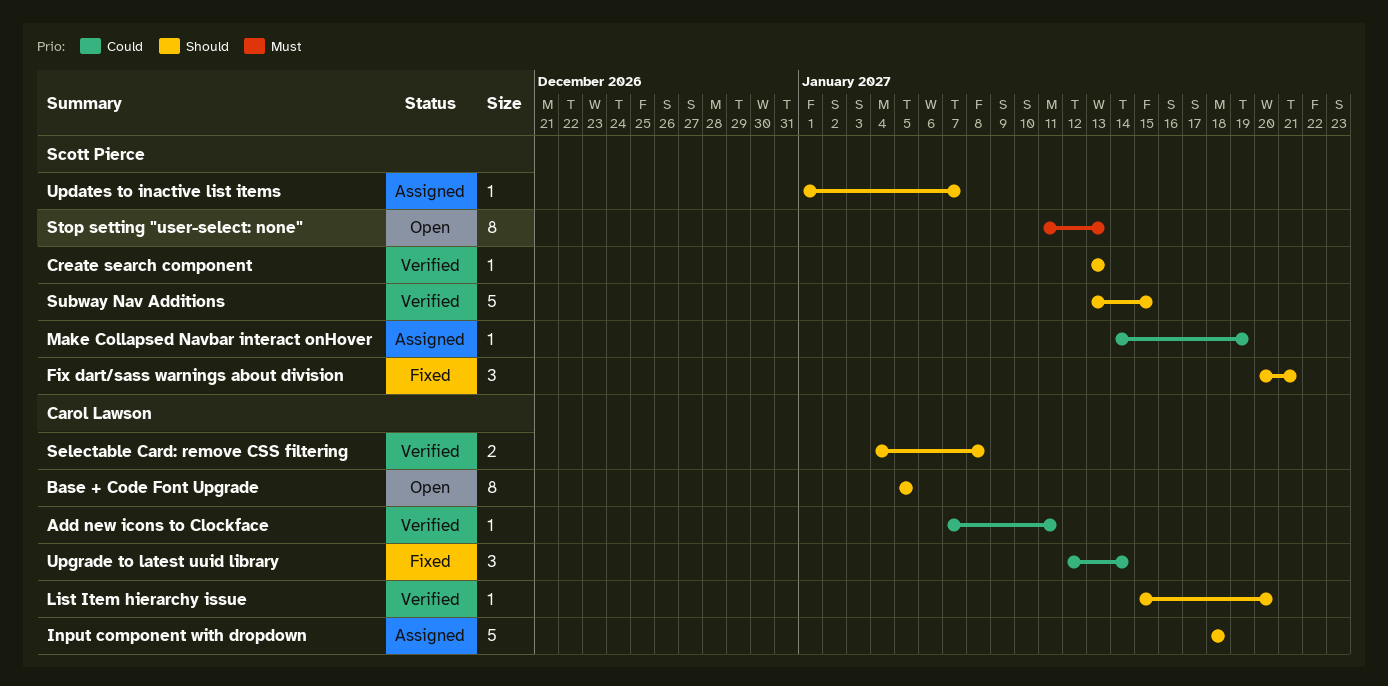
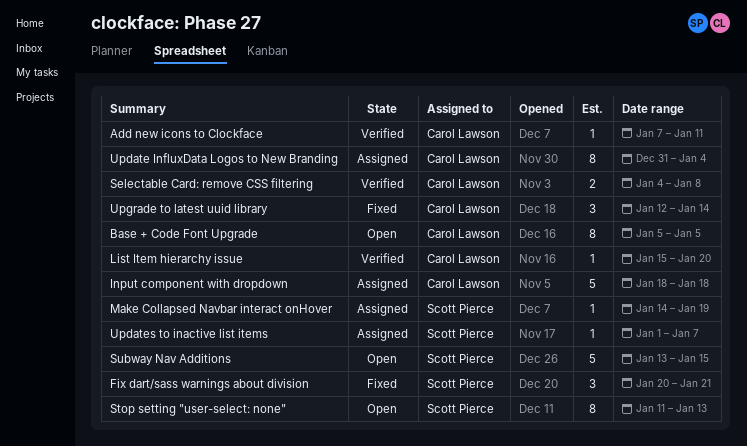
Create search component: present -> none
Subway Nav Additions, status: Verified -> Open
Update InfluxData Logos to New Branding: none -> present

